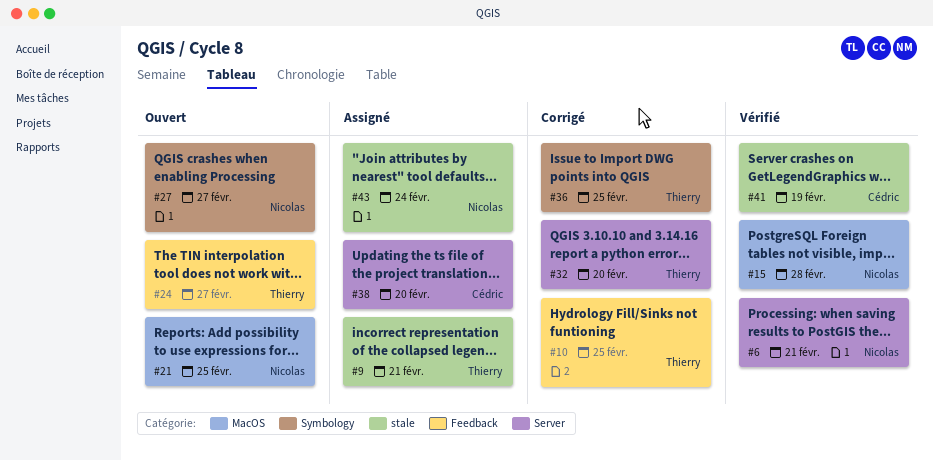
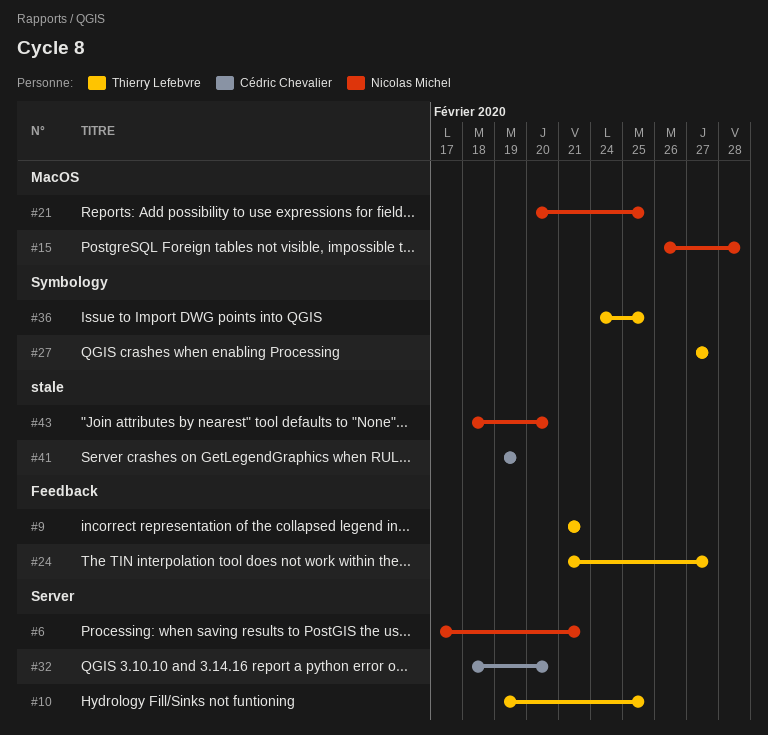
#9, label: stale -> Feedback
#10, label: Feedback -> Server
#27, owner: Nicolas Michel -> Thierry Lefebvre
#32, owner: Thierry Lefebvre -> Cédric Chevalier
#38: present -> none
#43, due: Feb 24 -> Feb 20

